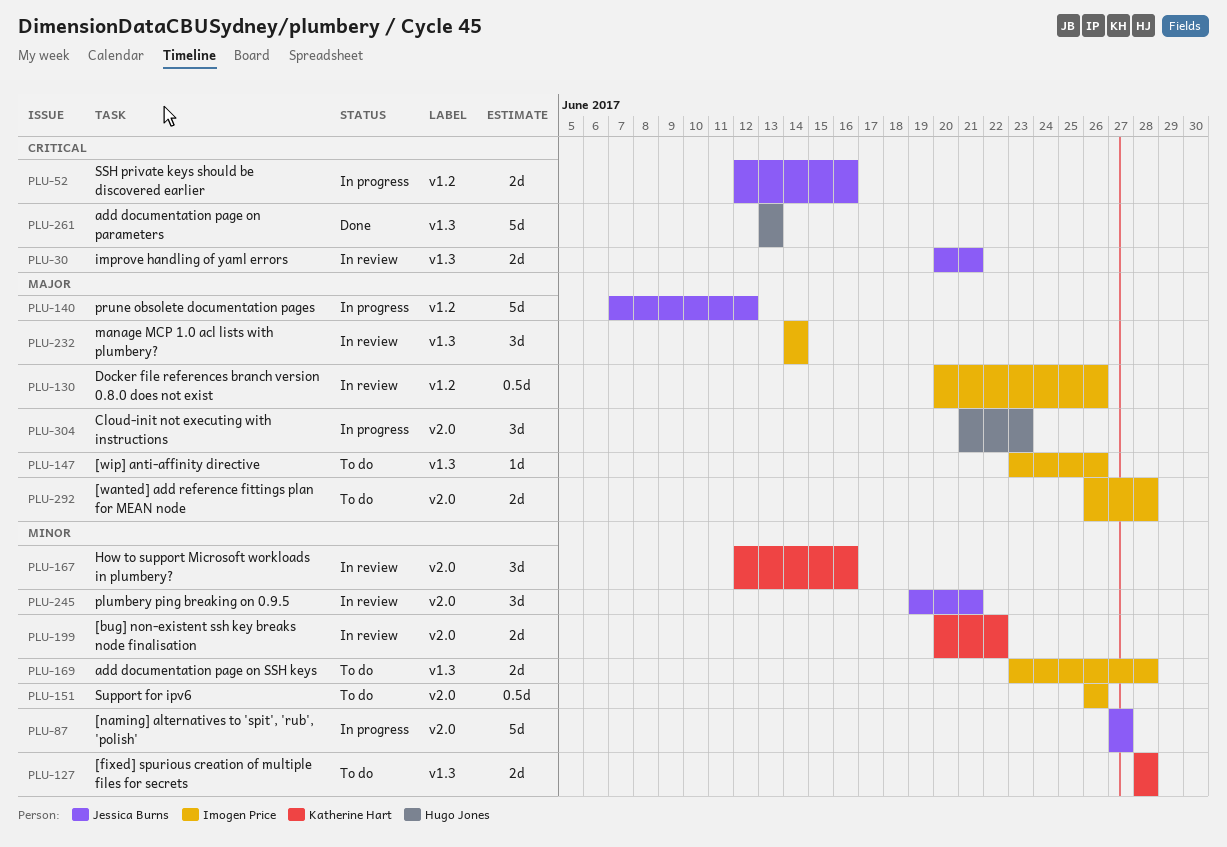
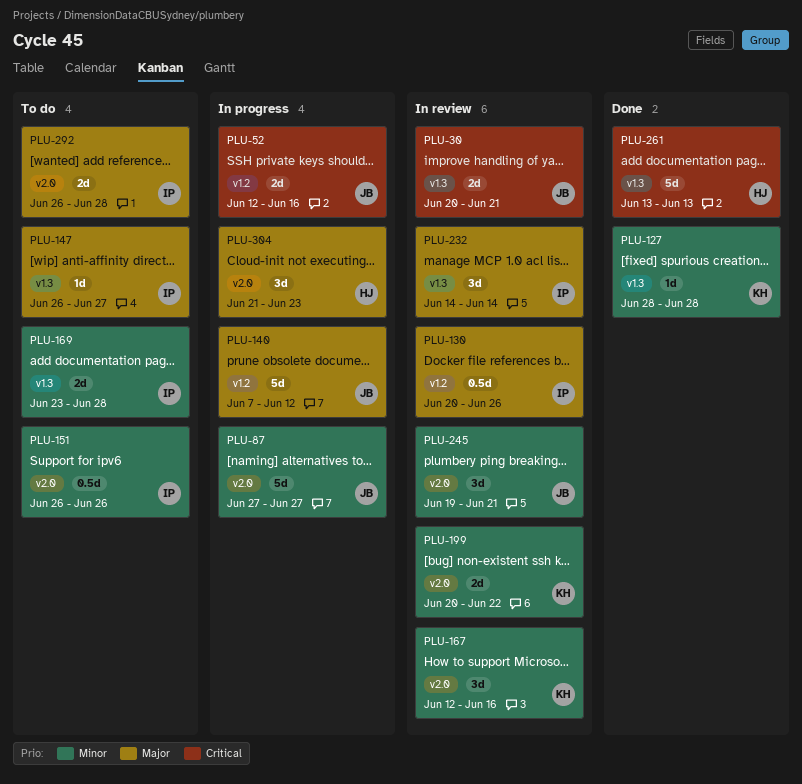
PLU-127, status: To do -> Done
PLU-127, estimate: 2d -> 1d
PLU-147, start: Jun 23 -> Jun 26
PLU-147, due: Jun 26 -> Jun 27

